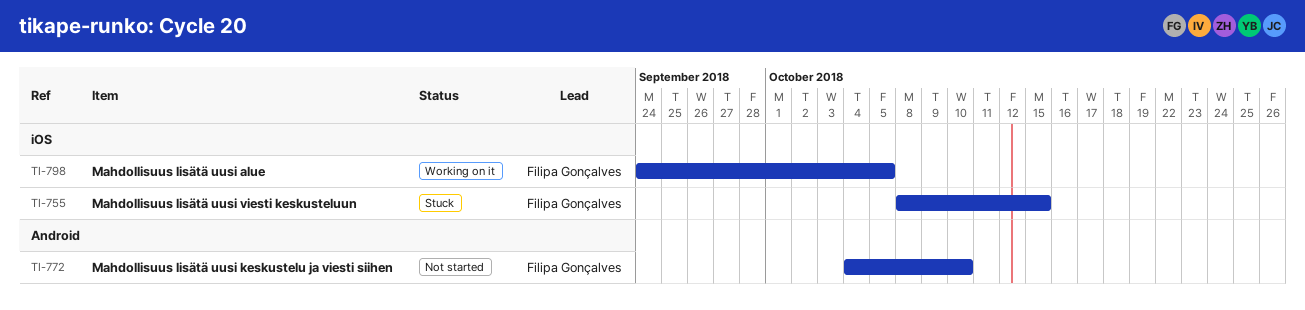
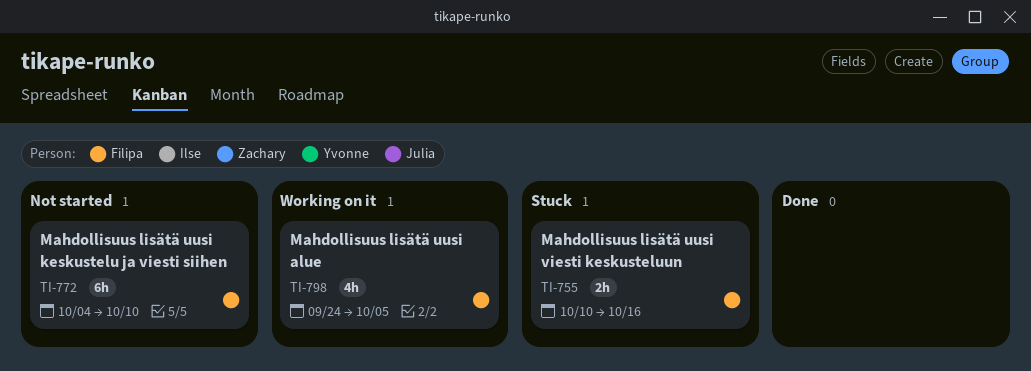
TI-755, start: Oct 8 -> Oct 10
TI-755, due: Oct 15 -> Oct 16

